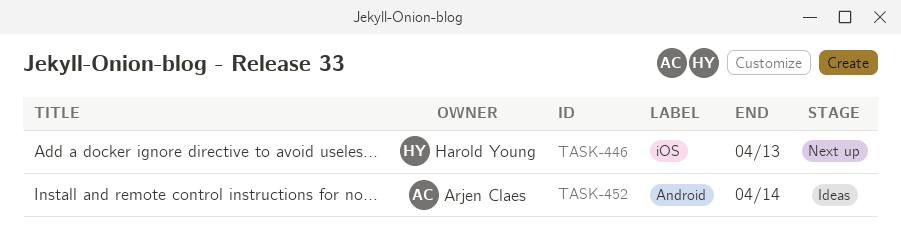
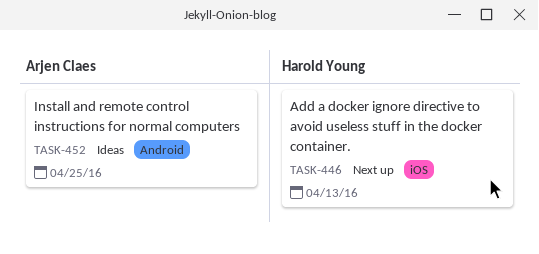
TASK-452, due: Apr 14 -> Apr 25

